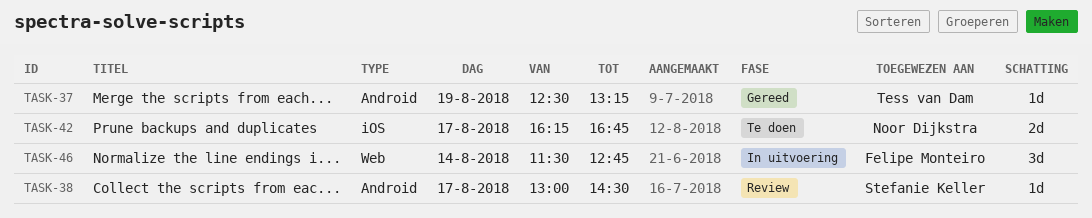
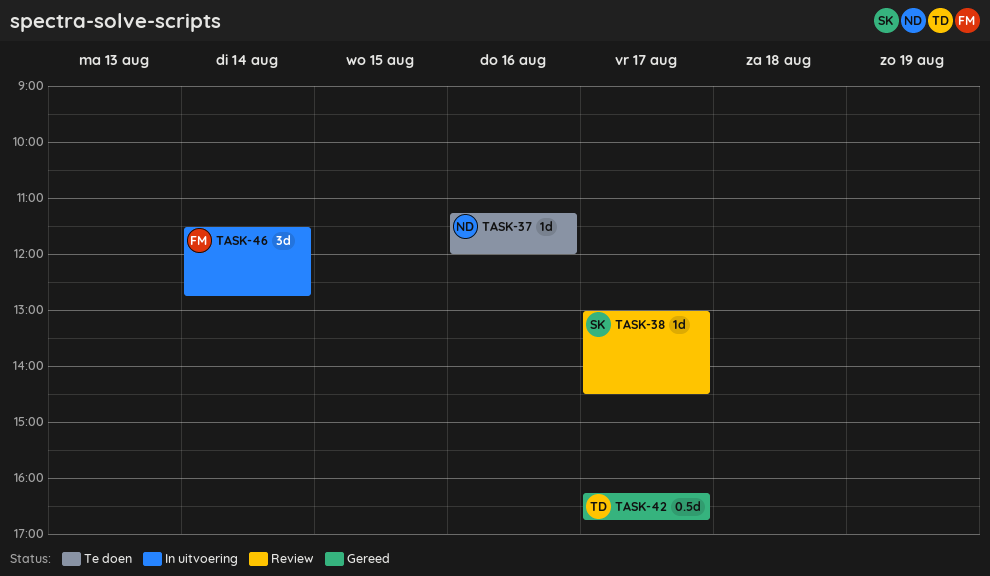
TASK-37, status: Gereed -> Te doen
TASK-37, owner: Tess van Dam -> Noor Dijkstra
TASK-37, day: Aug 19 -> Aug 16
TASK-37, begins: 12:30 -> 11:15
TASK-37, ends: 13:15 -> 12:00
TASK-42, status: Te doen -> Gereed
TASK-42, owner: Noor Dijkstra -> Tess van Dam
TASK-42, estimate: 2d -> 0.5d

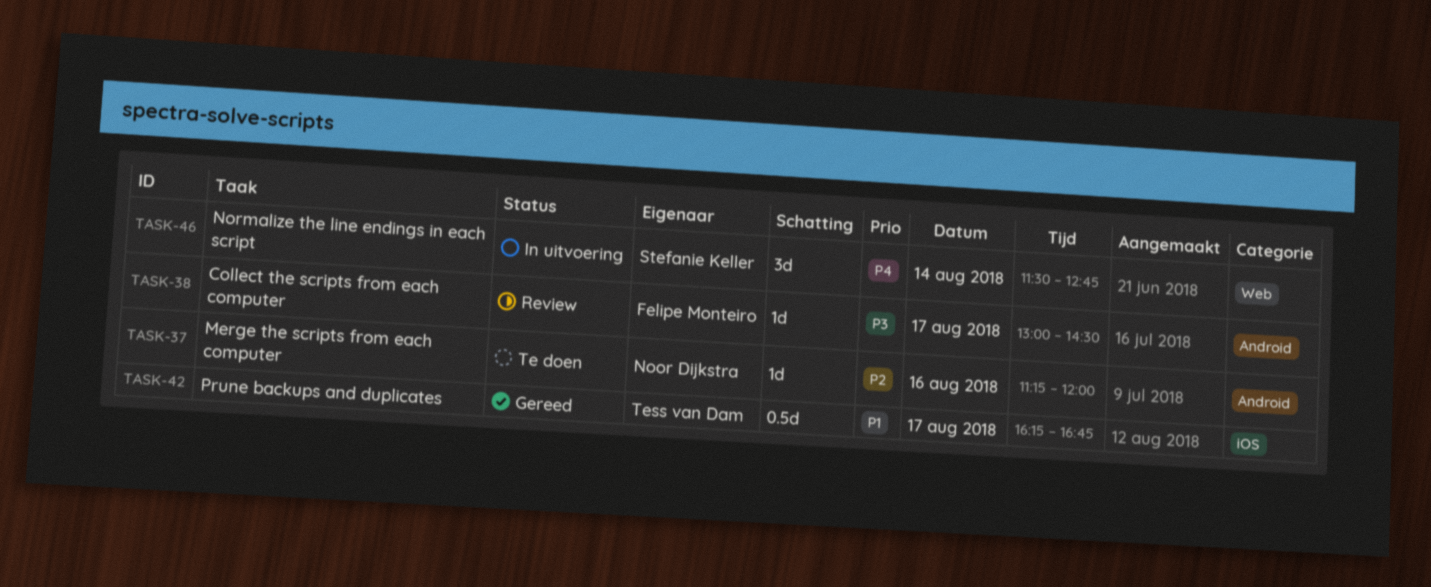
TASK-38, owner: Stefanie Keller -> Felipe Monteiro
TASK-46, owner: Felipe Monteiro -> Stefanie Keller

